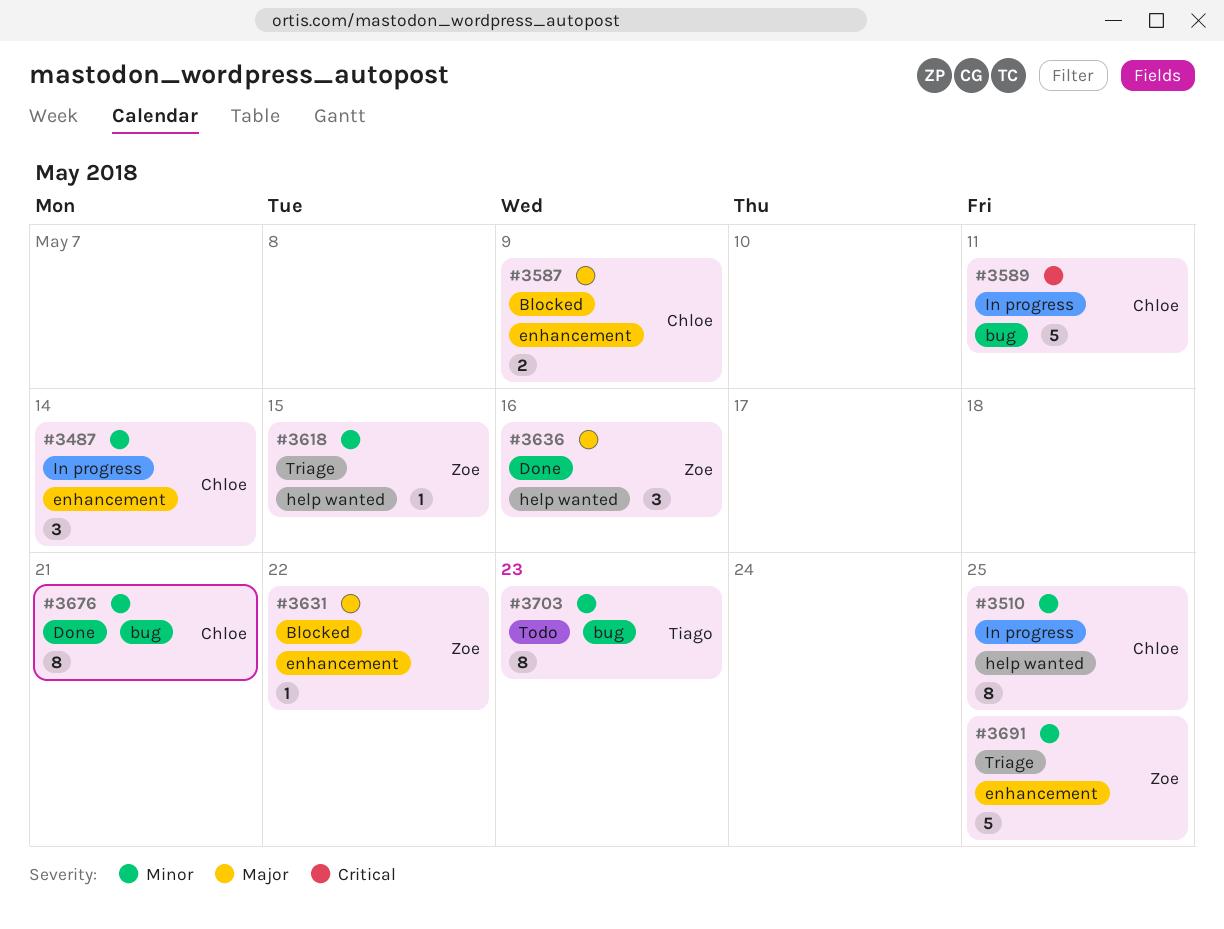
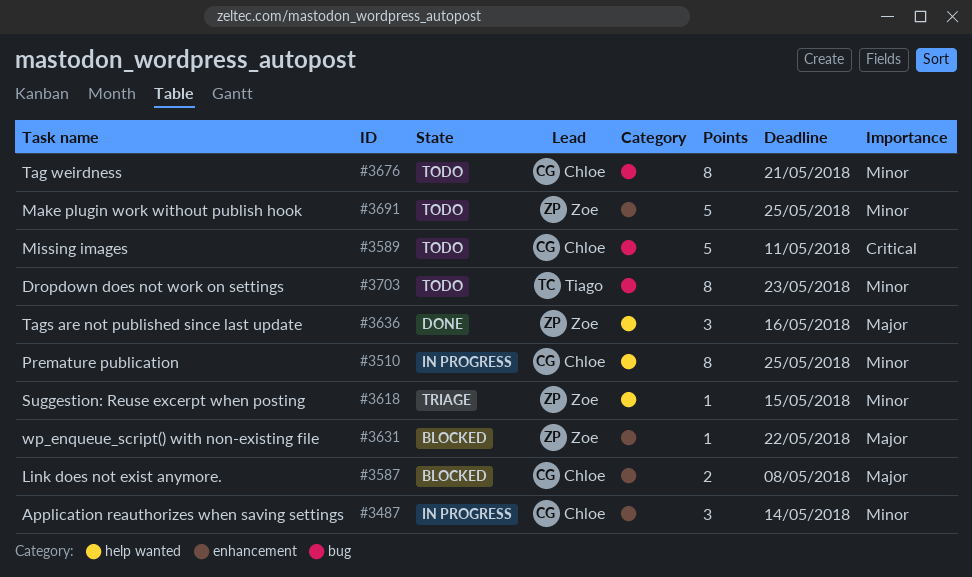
#3587, due: May 9 -> May 8
#3589, status: In progress -> Todo
#3676, status: Done -> Todo
#3691, status: Triage -> Todo

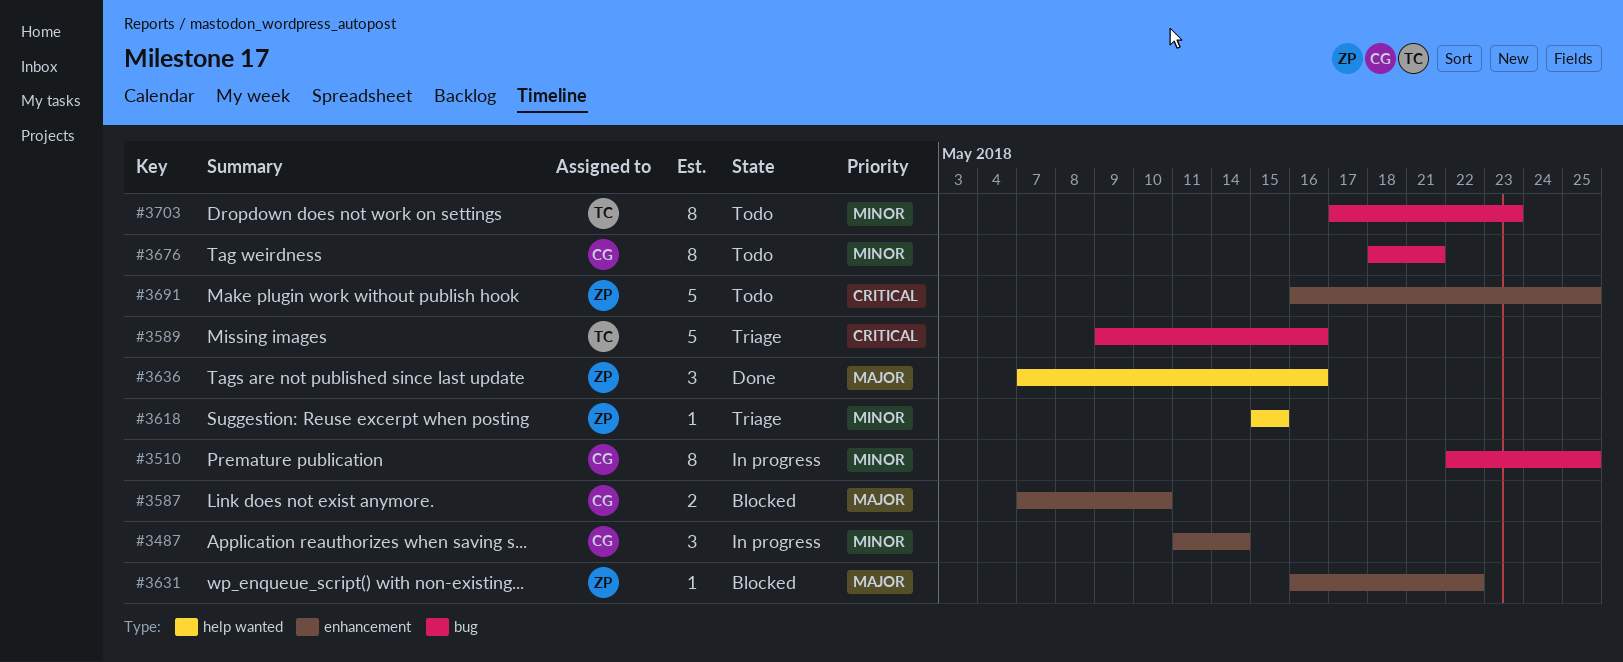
#3510, label: help wanted -> bug
#3587, due: May 8 -> May 10
#3589, status: Todo -> Triage
#3589, owner: Chloe -> Tiago
#3589, due: May 11 -> May 16
#3691, priority: Minor -> Critical

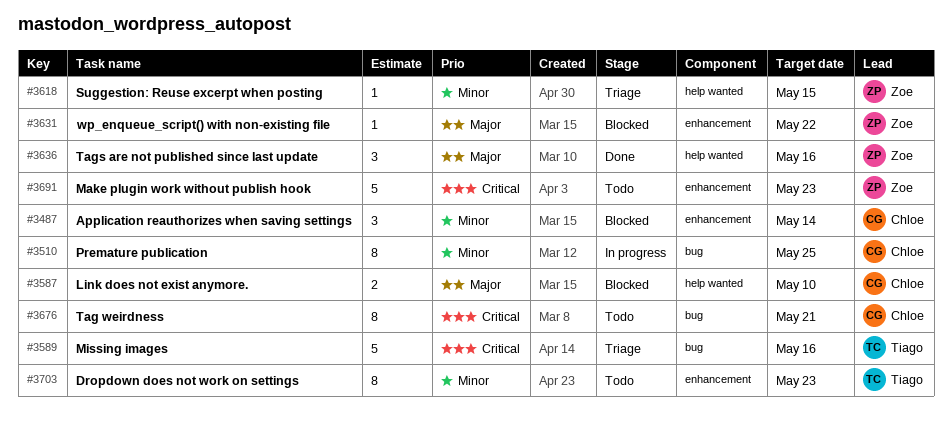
#3487, status: In progress -> Blocked
#3587, label: enhancement -> help wanted
#3676, priority: Minor -> Critical
#3691, due: May 25 -> May 23
#3703, label: bug -> enhancement

